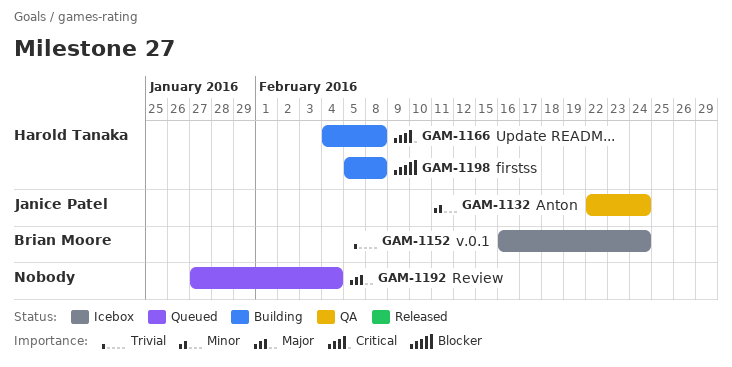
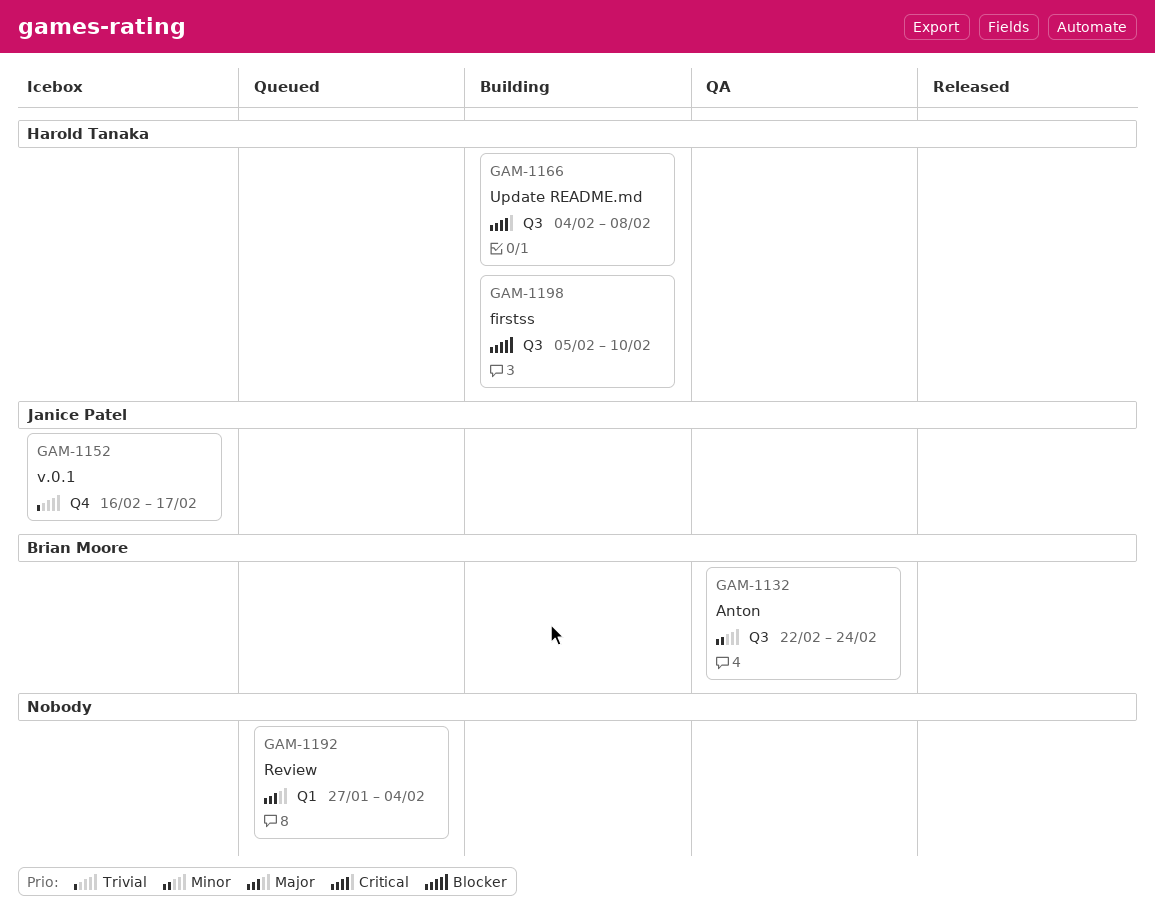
GAM-1132, owner: Janice Patel -> Brian Moore
GAM-1152, owner: Brian Moore -> Janice Patel
GAM-1152, due: Feb 24 -> Feb 17
GAM-1198, due: Feb 8 -> Feb 10

